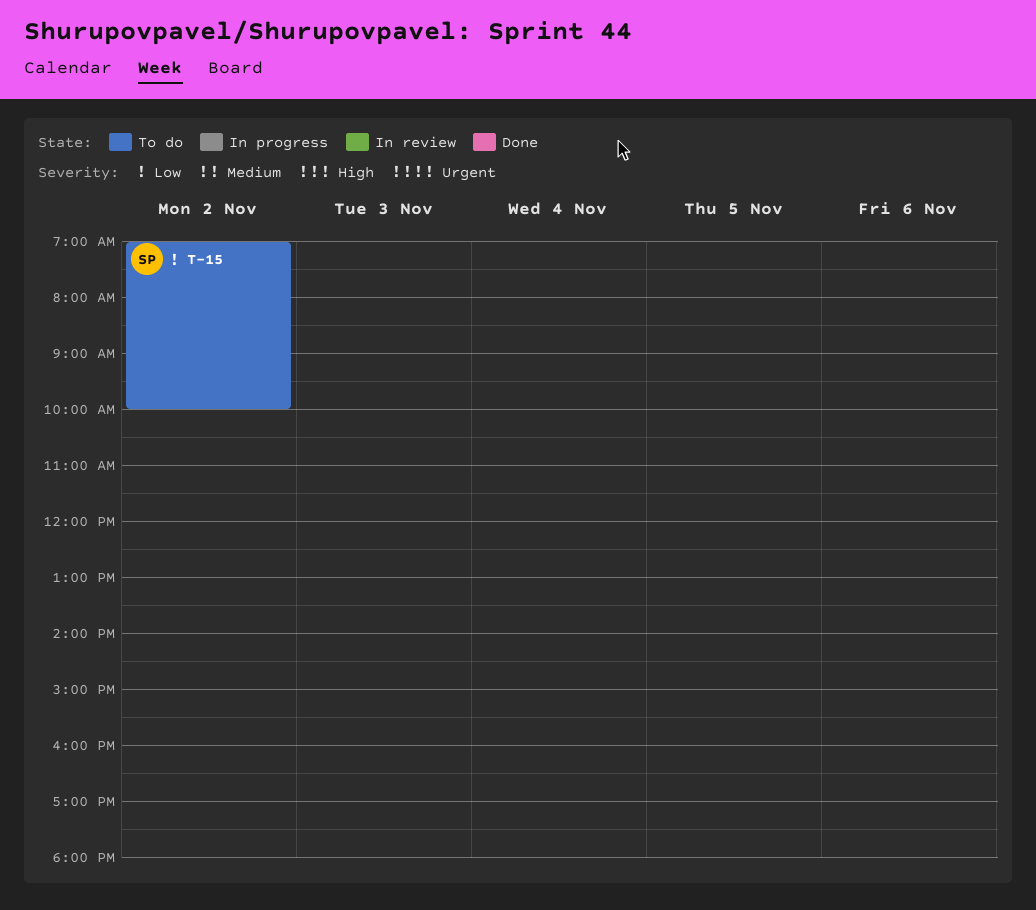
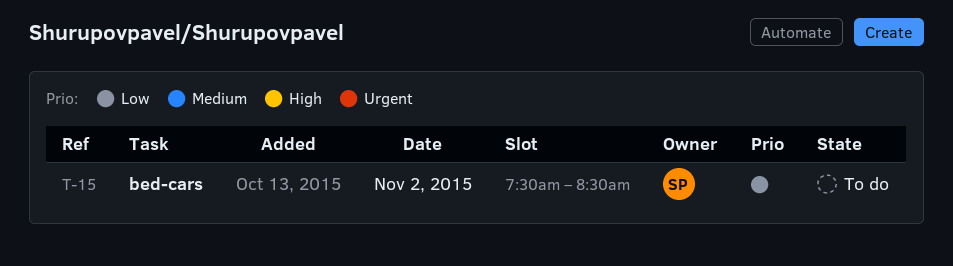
T-15, begins: 07:00 -> 07:30
T-15, ends: 10:00 -> 08:30

